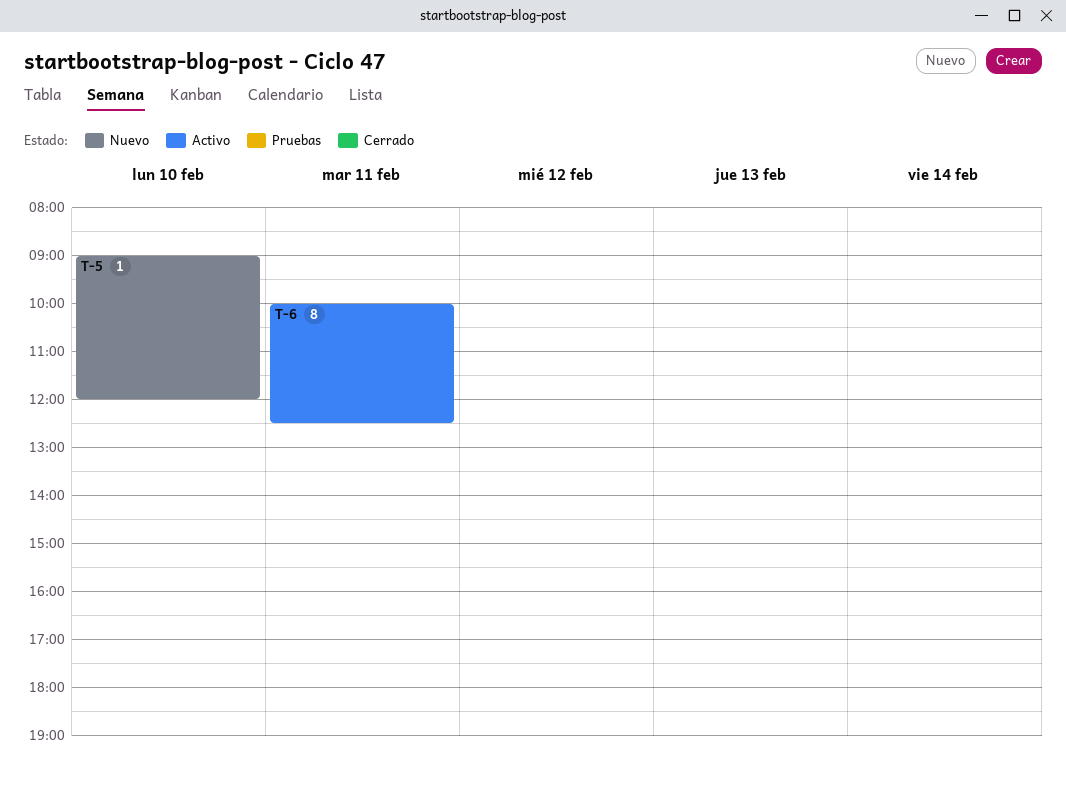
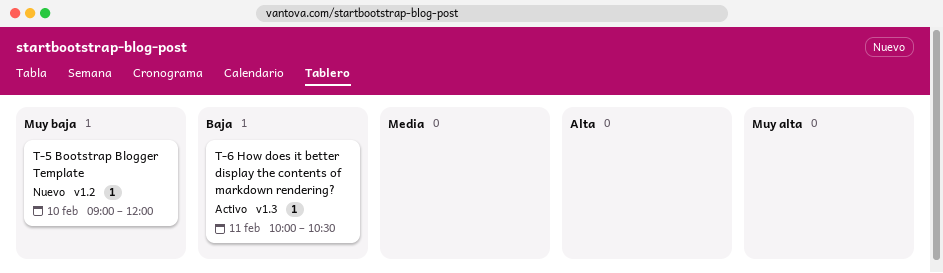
T-6, estimate: 8 -> 1
T-6, ends: 12:30 -> 10:30

